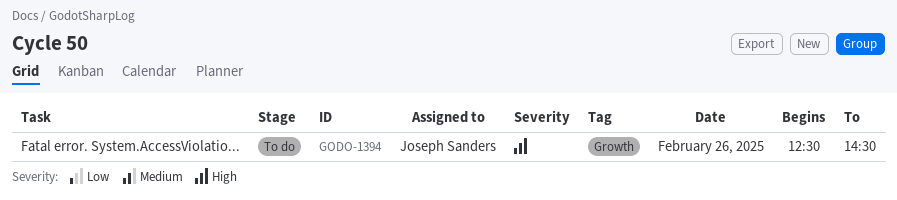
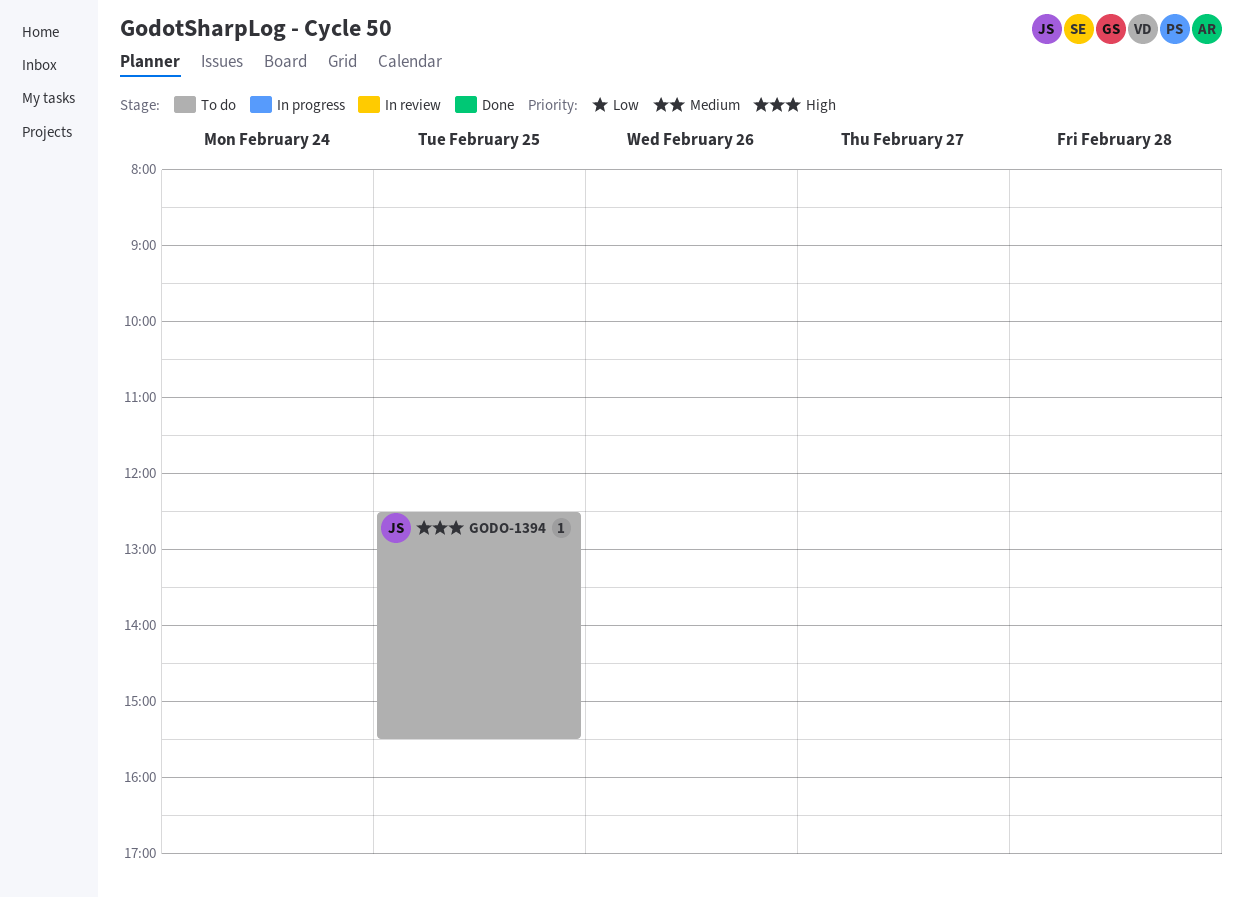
GODO-1394, day: Feb 26 -> Feb 25
GODO-1394, ends: 14:30 -> 15:30

